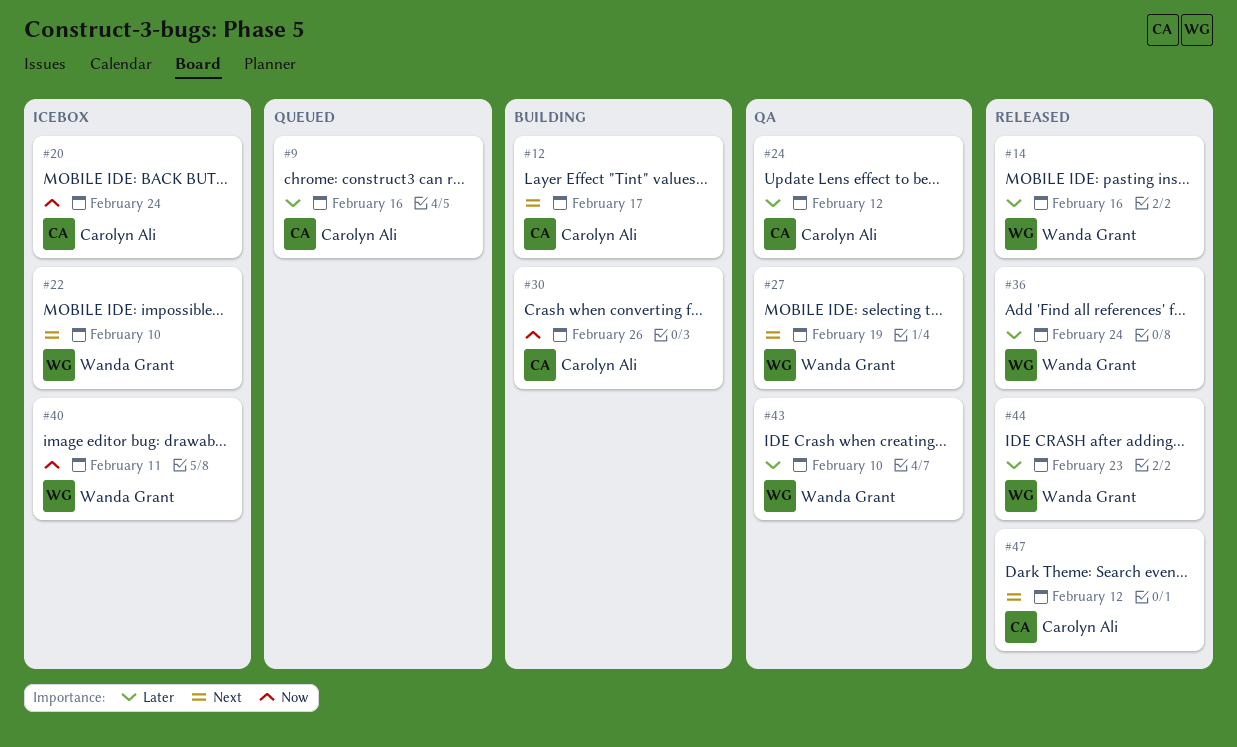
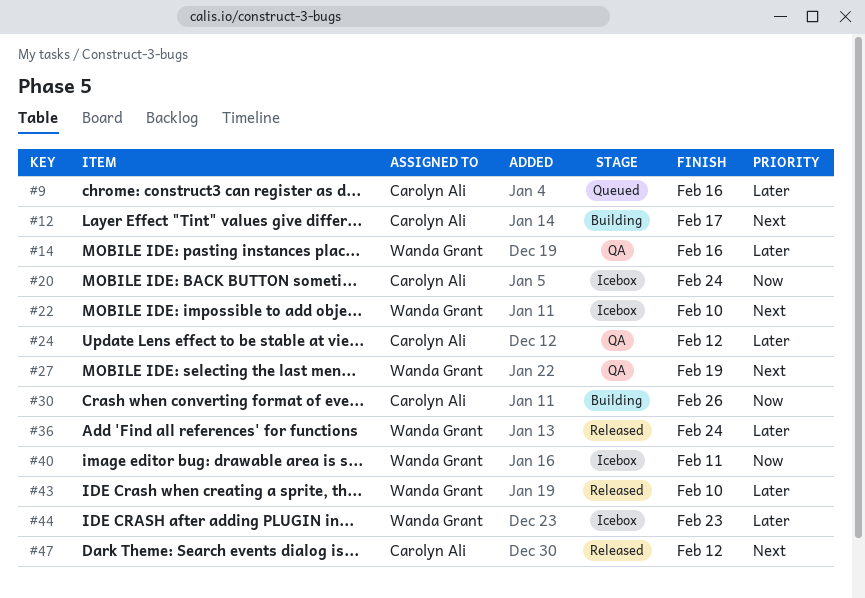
#14, status: Released -> QA
#43, status: QA -> Released
#44, status: Released -> Icebox

